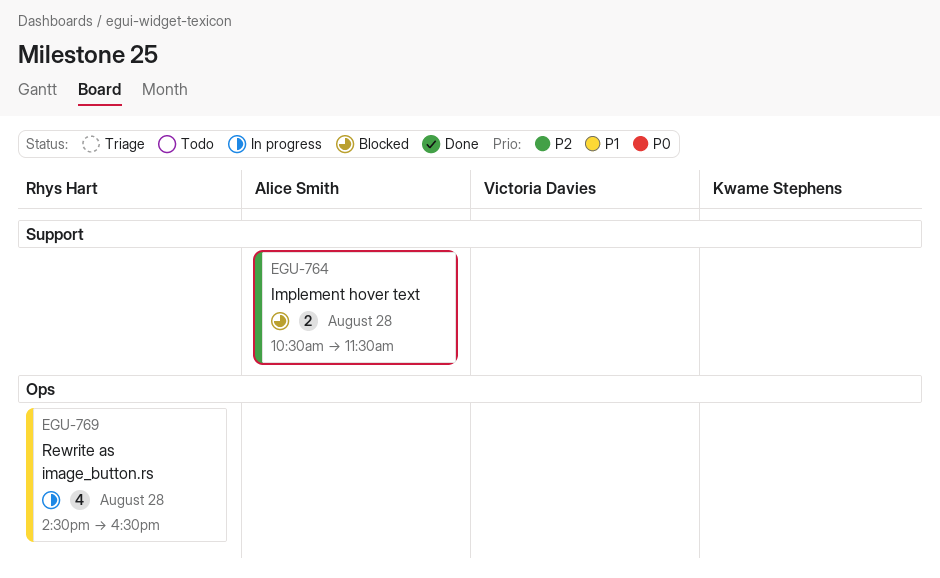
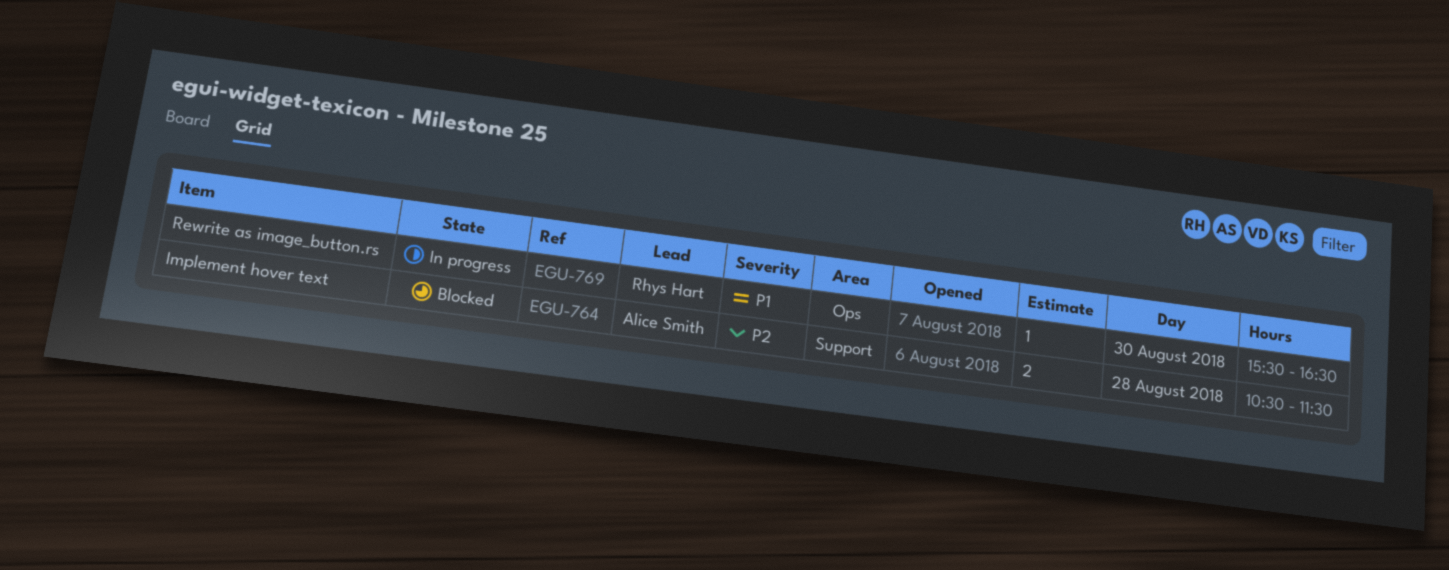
EGU-769, estimate: 4 -> 1
EGU-769, day: Aug 28 -> Aug 30
EGU-769, begins: 14:30 -> 15:30

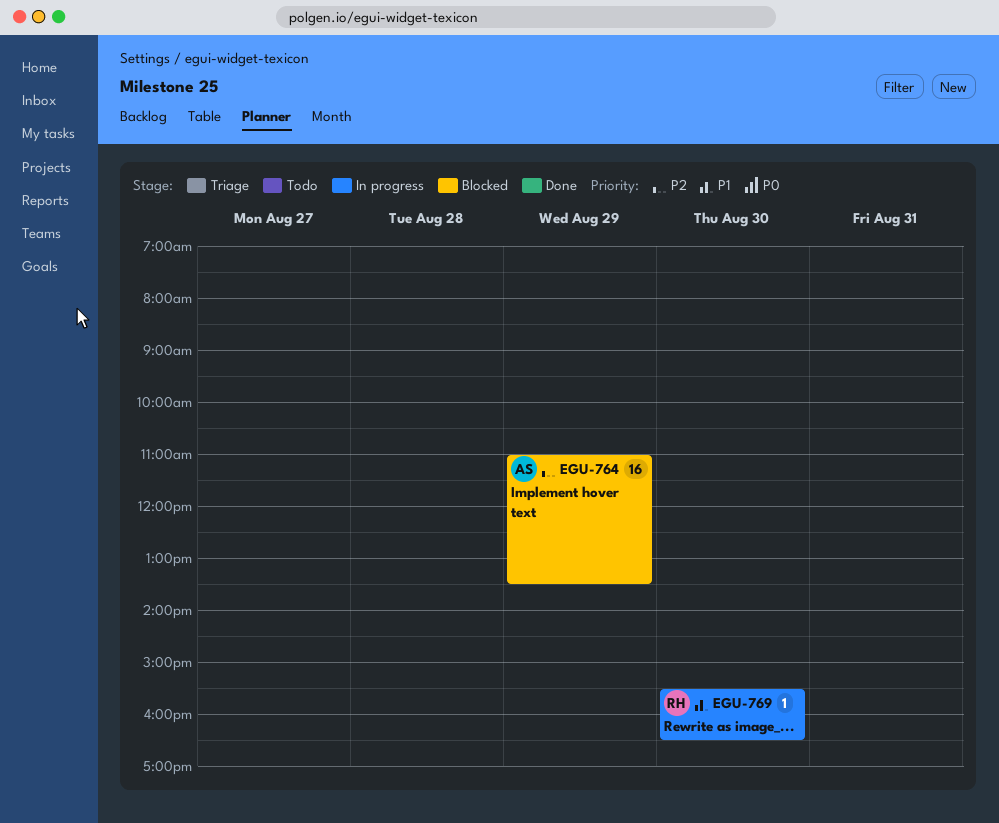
EGU-764, estimate: 2 -> 16
EGU-764, day: Aug 28 -> Aug 29
EGU-764, begins: 10:30 -> 11:00
EGU-764, ends: 11:30 -> 13:30

